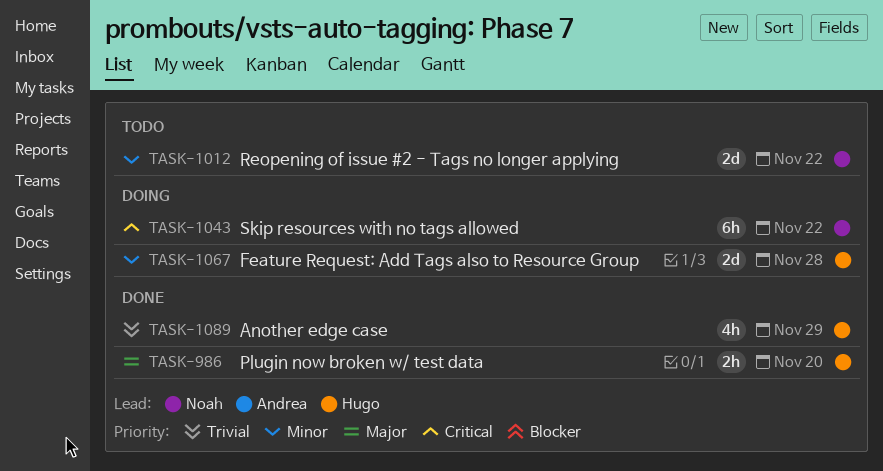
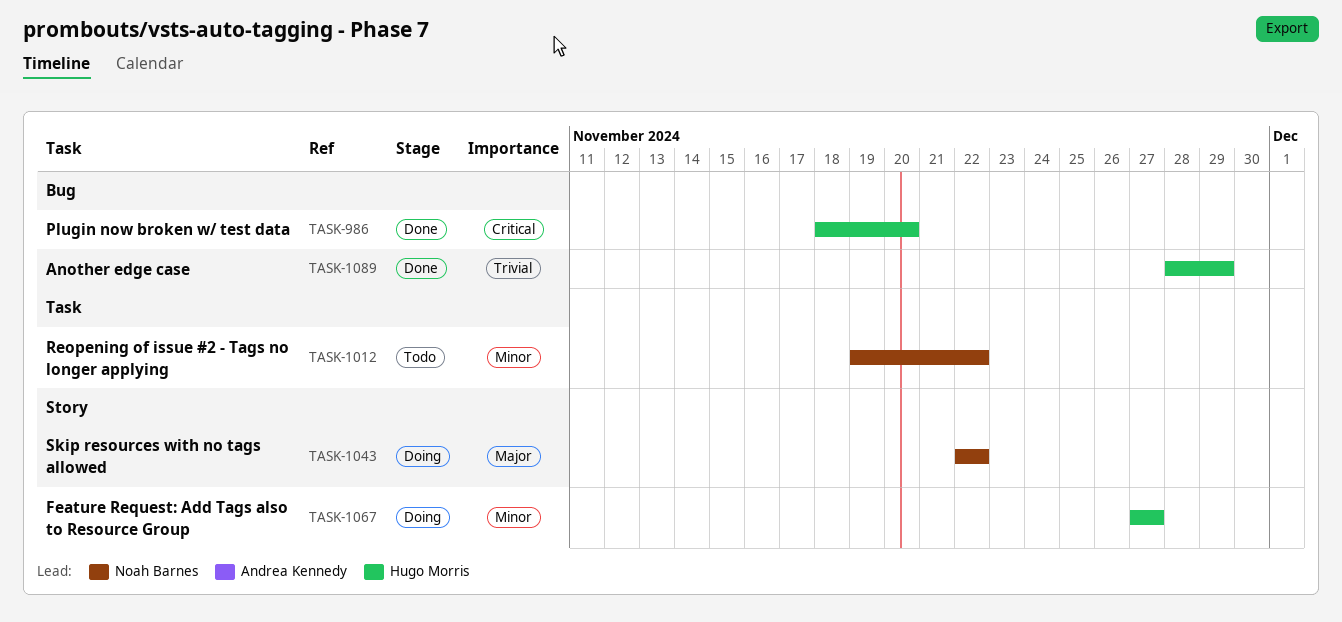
TASK-986, priority: Major -> Critical
TASK-1043, priority: Critical -> Major
TASK-1067, due: Nov 28 -> Nov 27

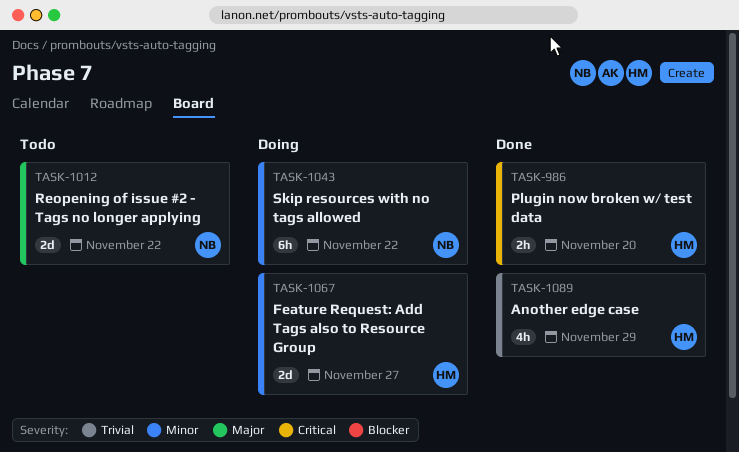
TASK-1012, priority: Minor -> Major
TASK-1043, priority: Major -> Minor

